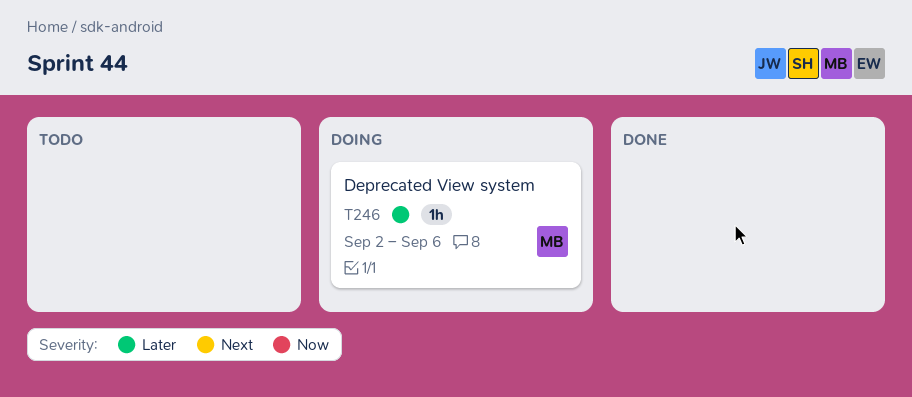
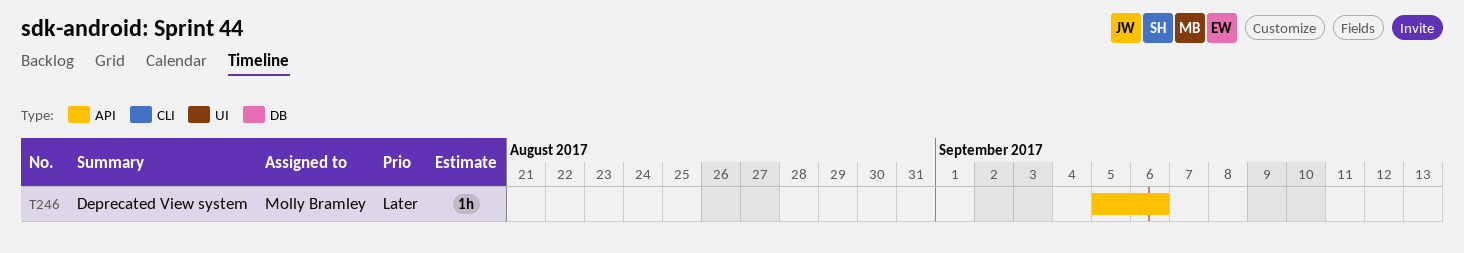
T246, start: Sep 2 -> Sep 5

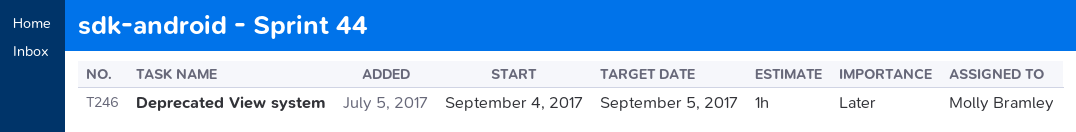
T246, start: Sep 5 -> Sep 4
T246, due: Sep 6 -> Sep 5

